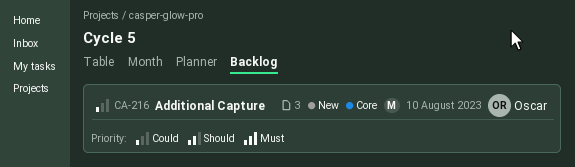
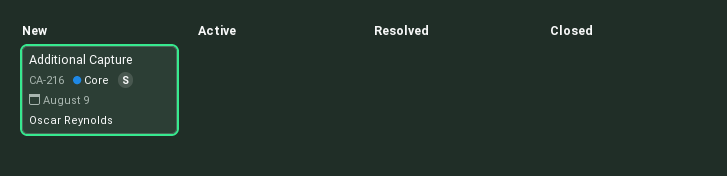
CA-216, estimate: M -> S
CA-216, due: Aug 10 -> Aug 9

